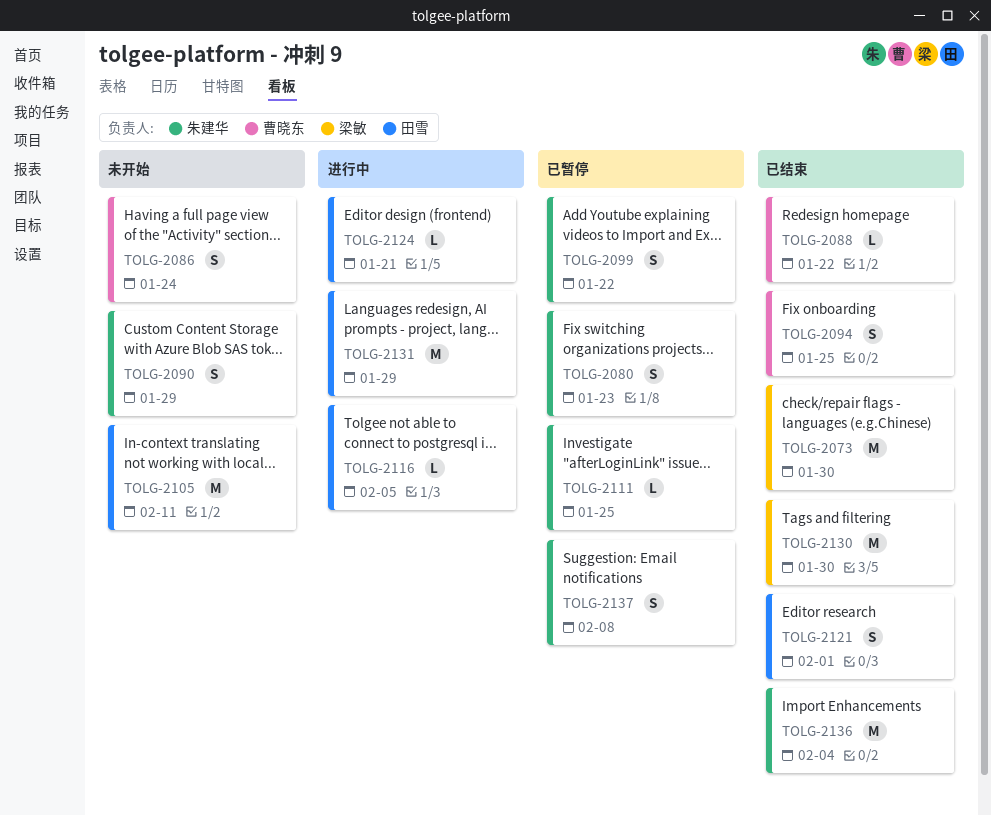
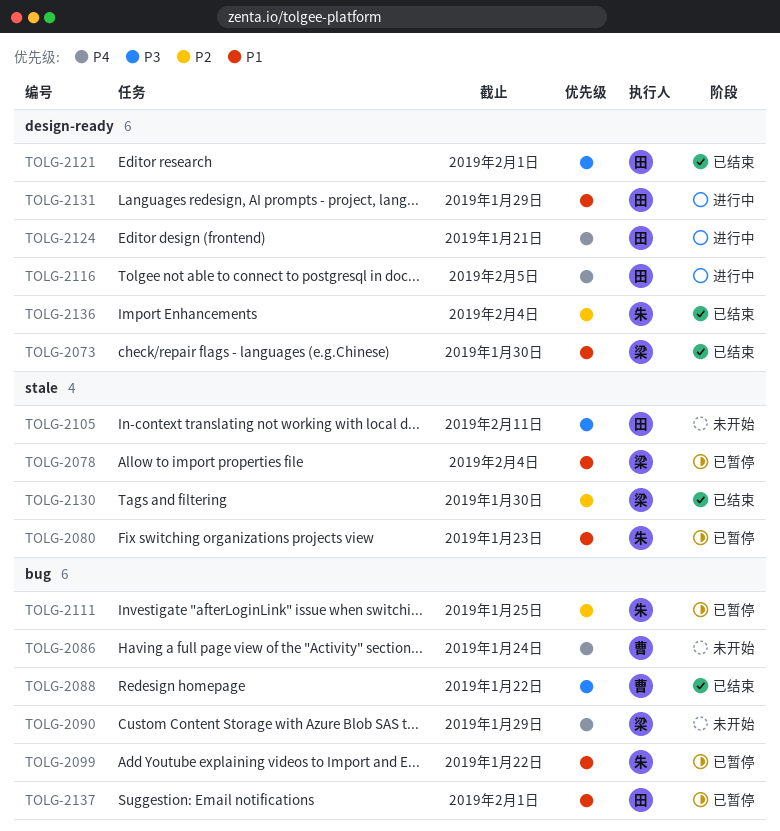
TOLG-2078: none -> present
TOLG-2090, owner: 朱建华 -> 梁敏
TOLG-2094: present -> none
TOLG-2137, owner: 朱建华 -> 田雪
TOLG-2137, due: Feb 8 -> Feb 1

